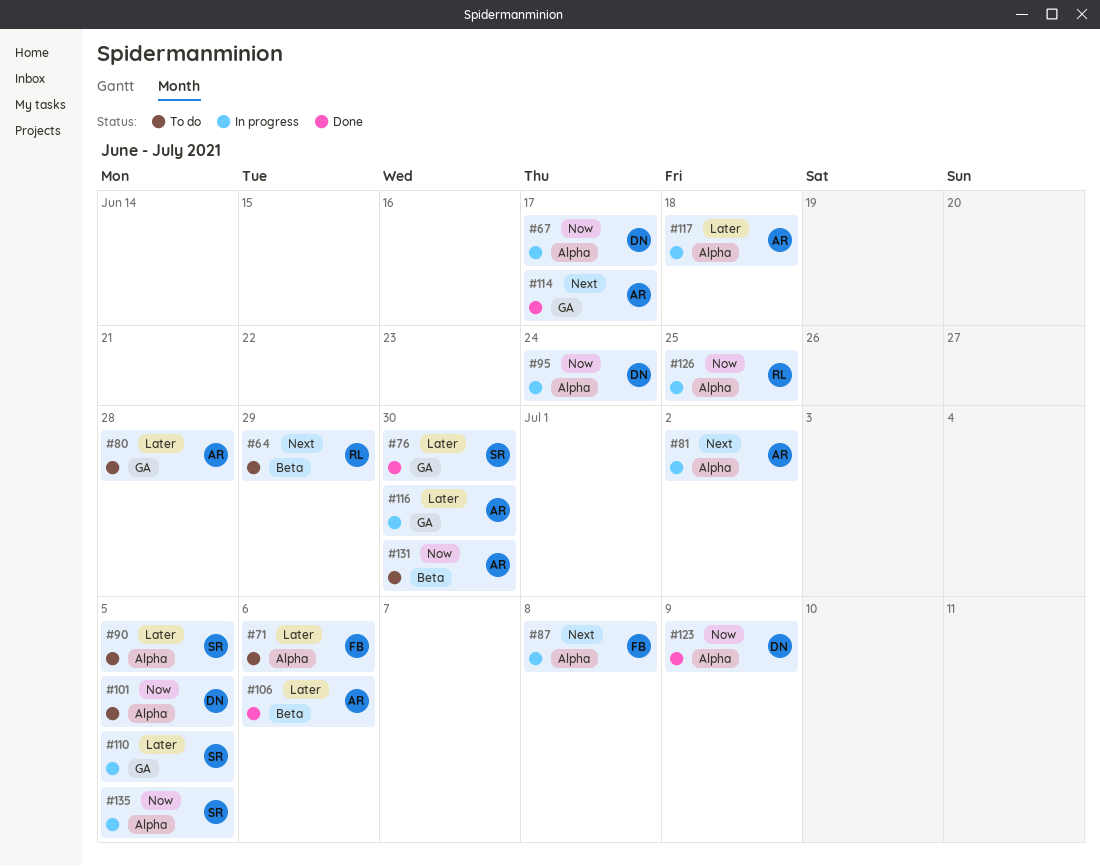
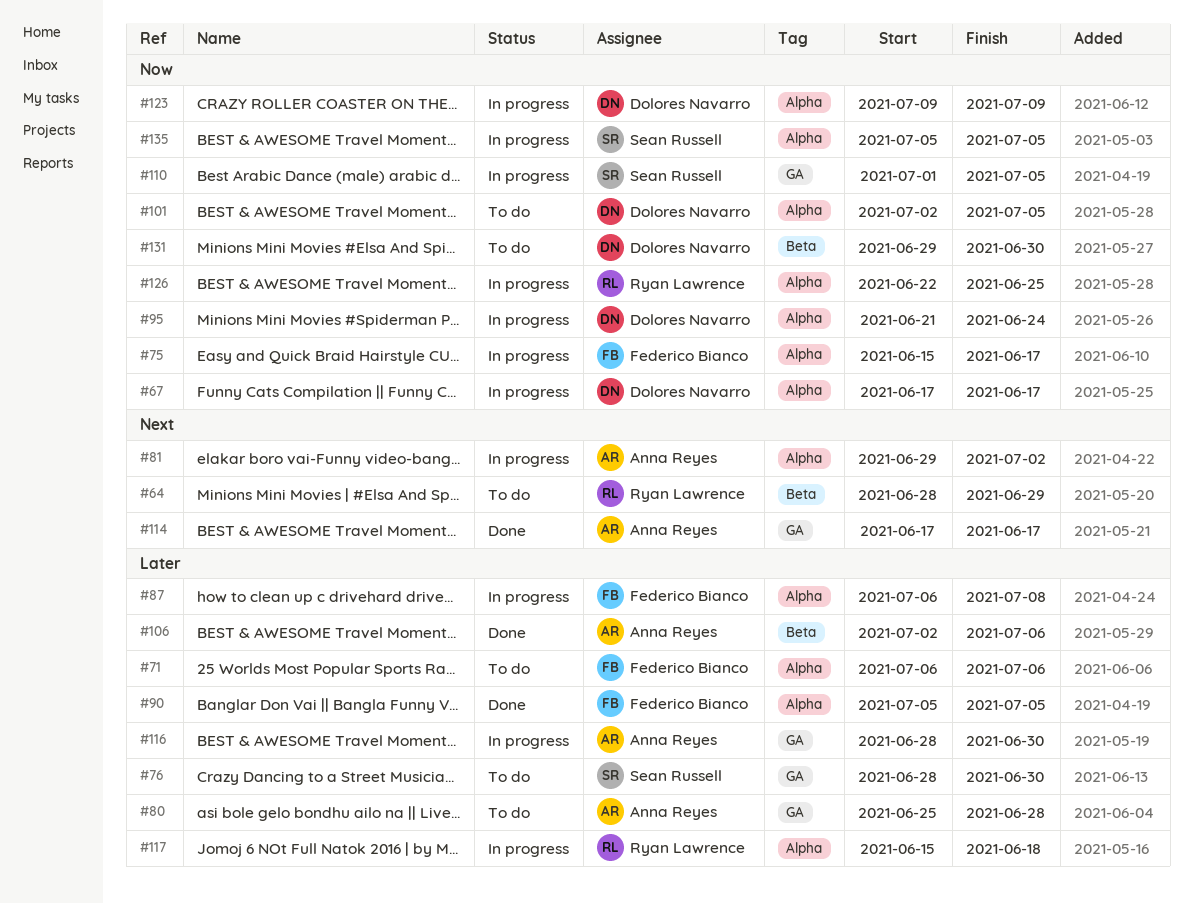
#75: none -> present
#76, status: Done -> To do
#87, priority: Next -> Later
#90, status: To do -> Done
#90, owner: Sean Russell -> Federico Bianco
#110, priority: Later -> Now
#117, owner: Anna Reyes -> Ryan Lawrence
#123, status: Done -> In progress
#131, owner: Anna Reyes -> Dolores Navarro

